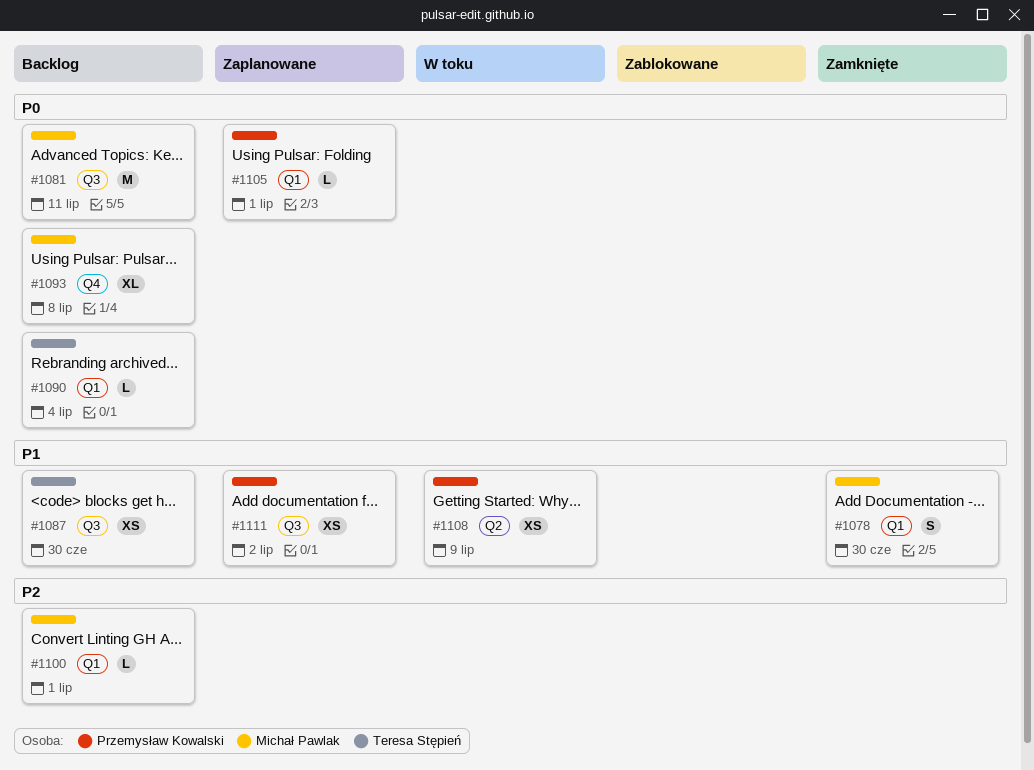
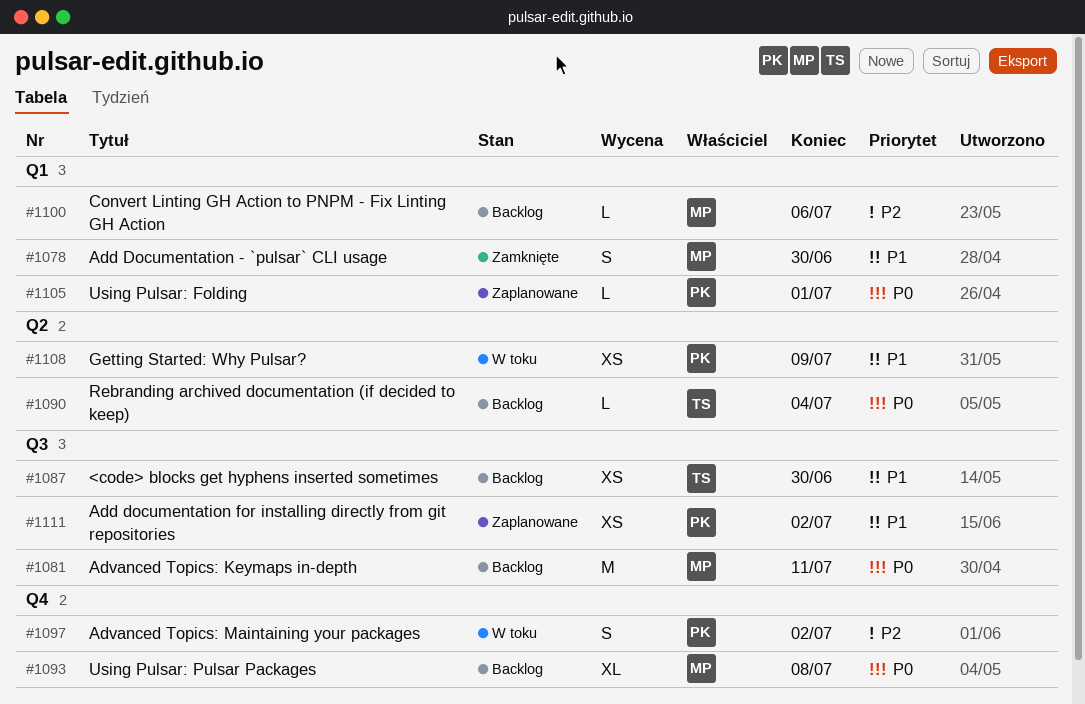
#1090, label: Q1 -> Q2
#1097: none -> present
#1100, due: Jul 1 -> Jul 6

